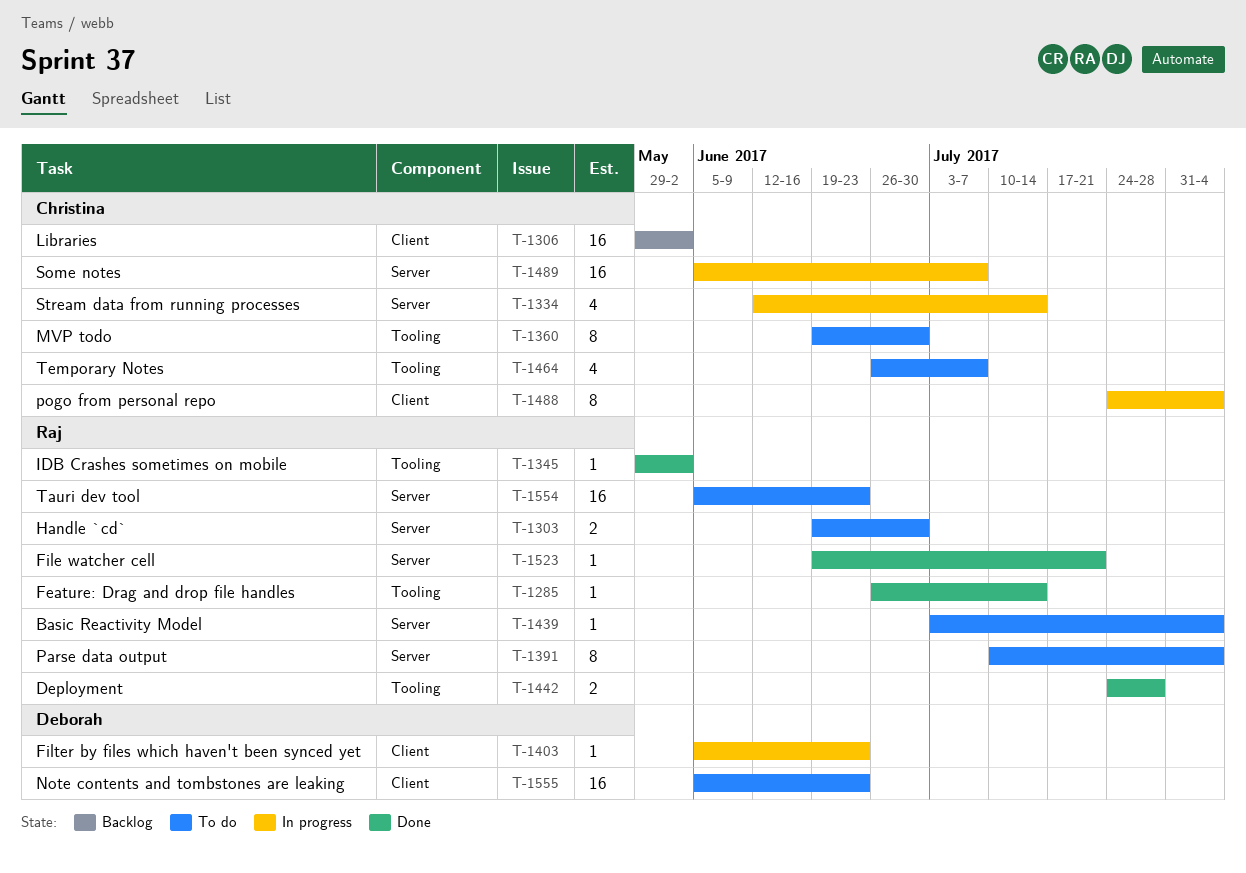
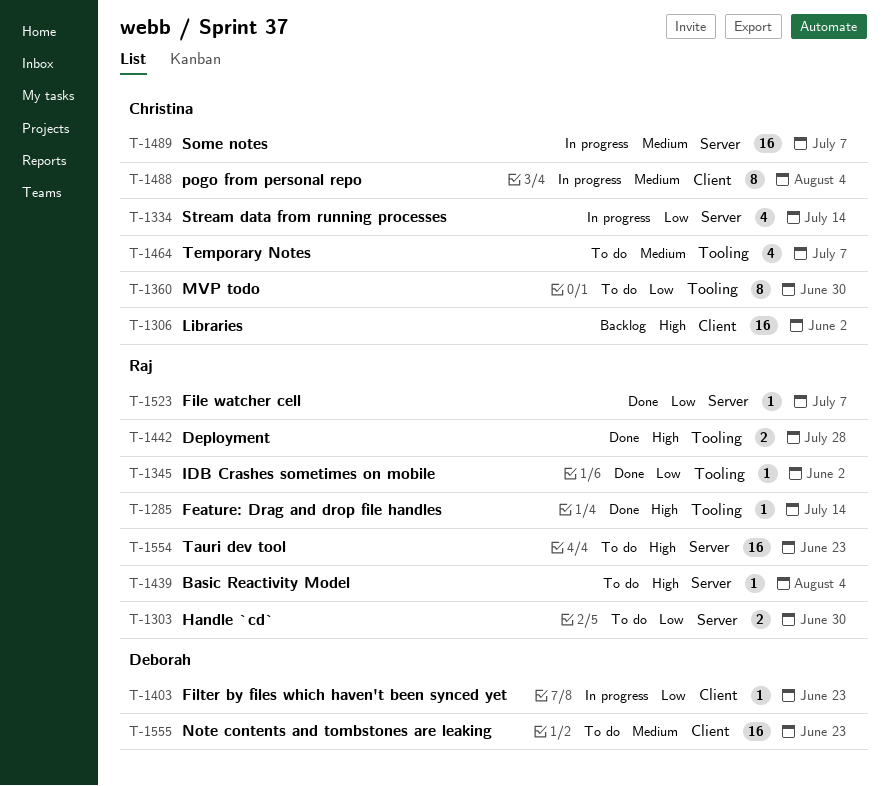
T-1391: present -> none
T-1523, due: Jul 21 -> Jul 7

